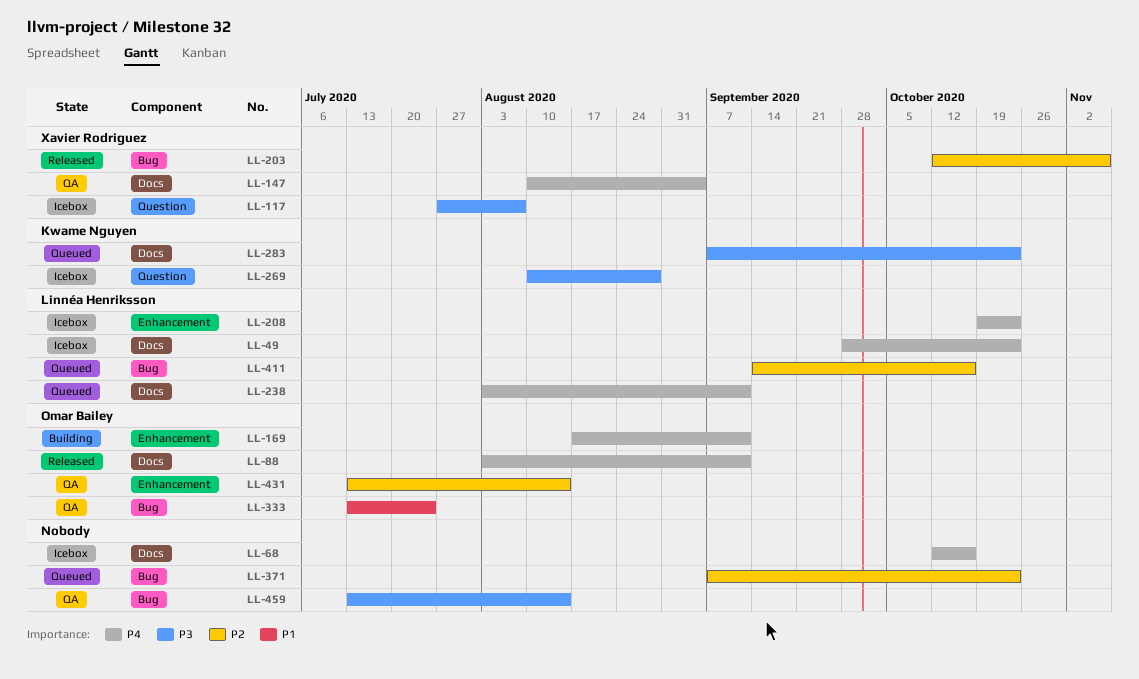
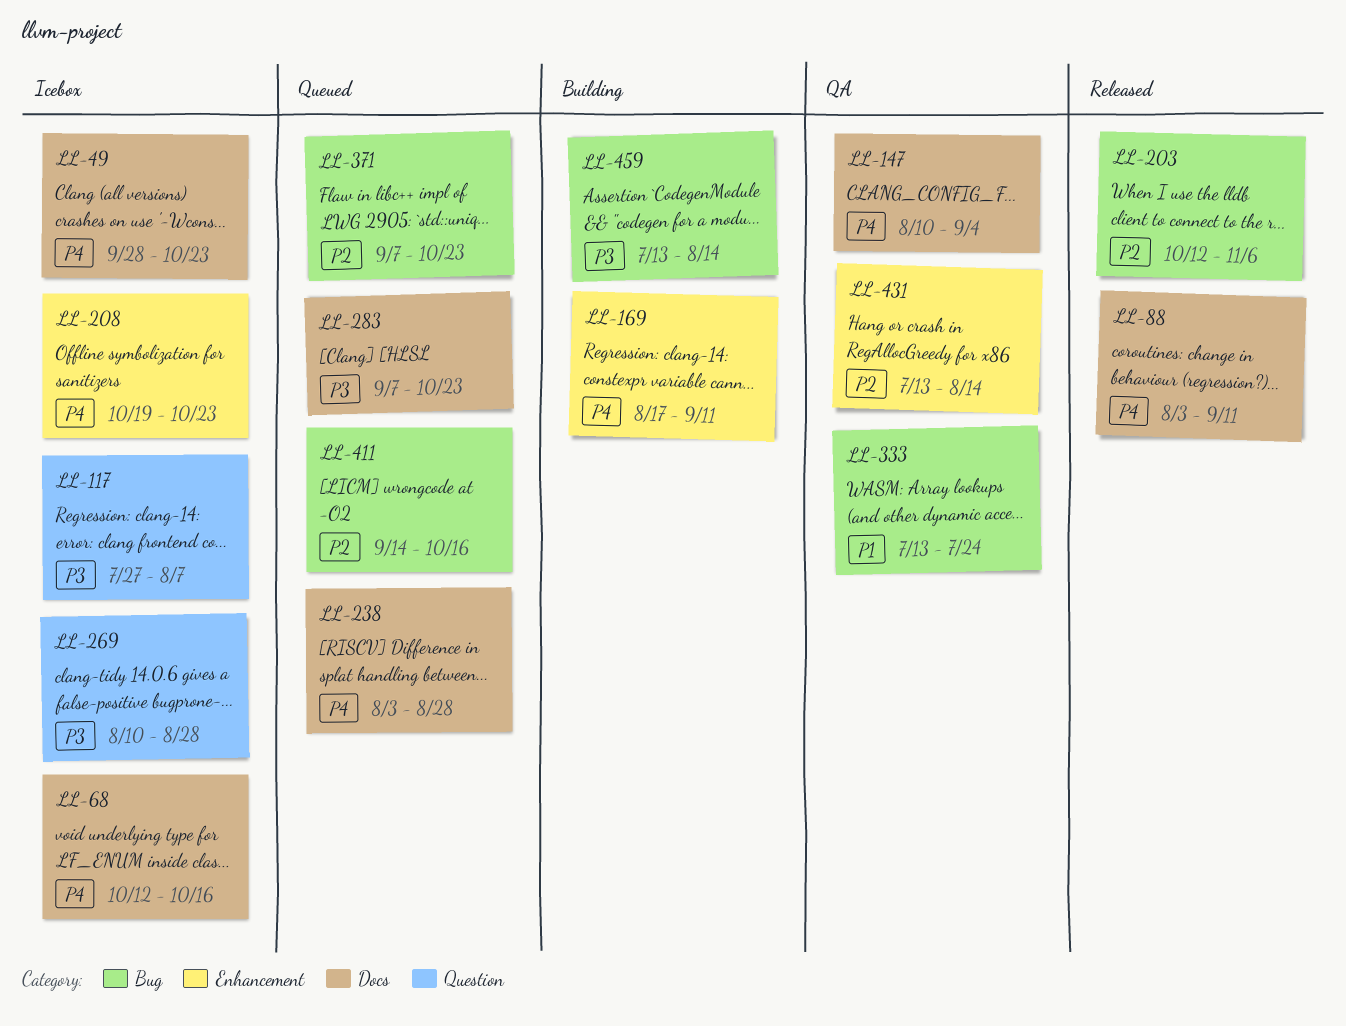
LL-238, due: Sep 11 -> Aug 28
LL-459, status: QA -> Building

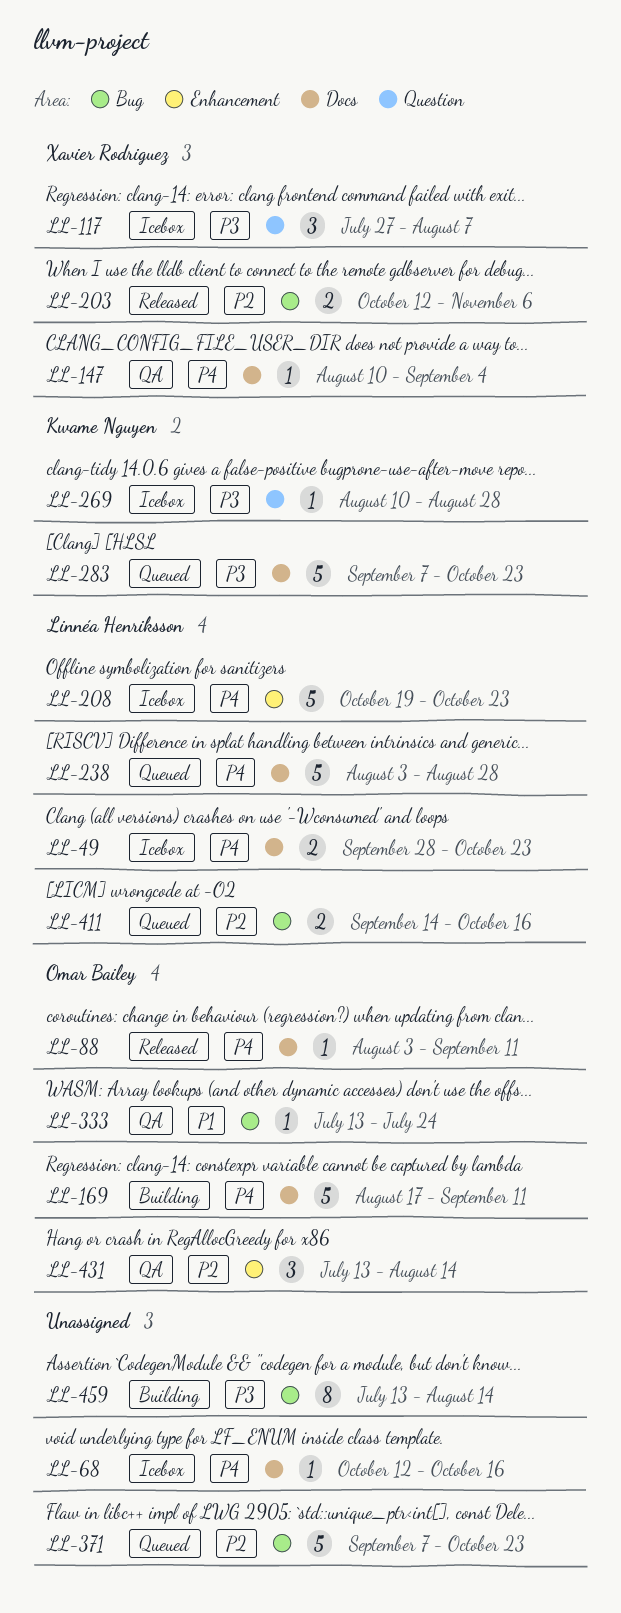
LL-169, label: Enhancement -> Docs

